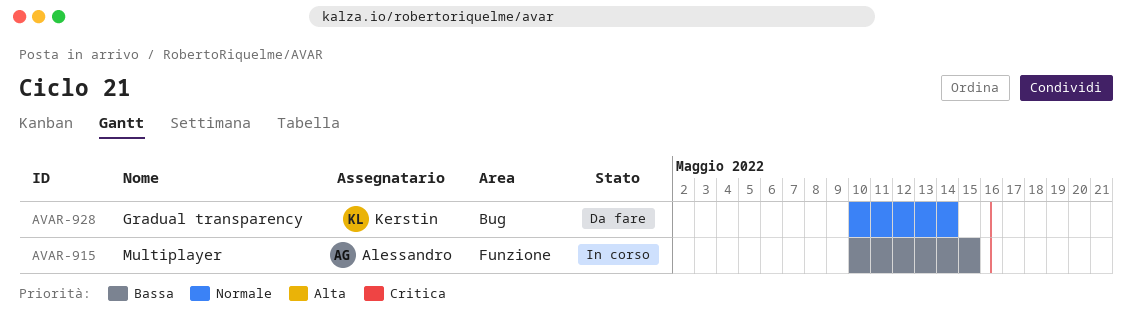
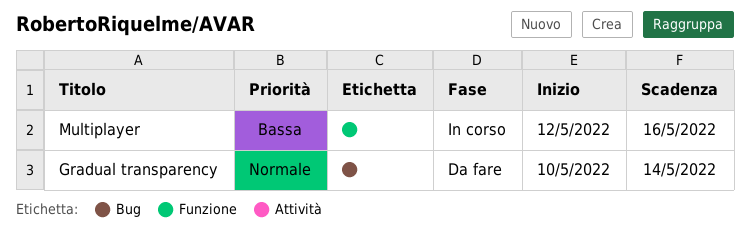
Multiplayer, start: May 10 -> May 12
Multiplayer, due: May 15 -> May 16

